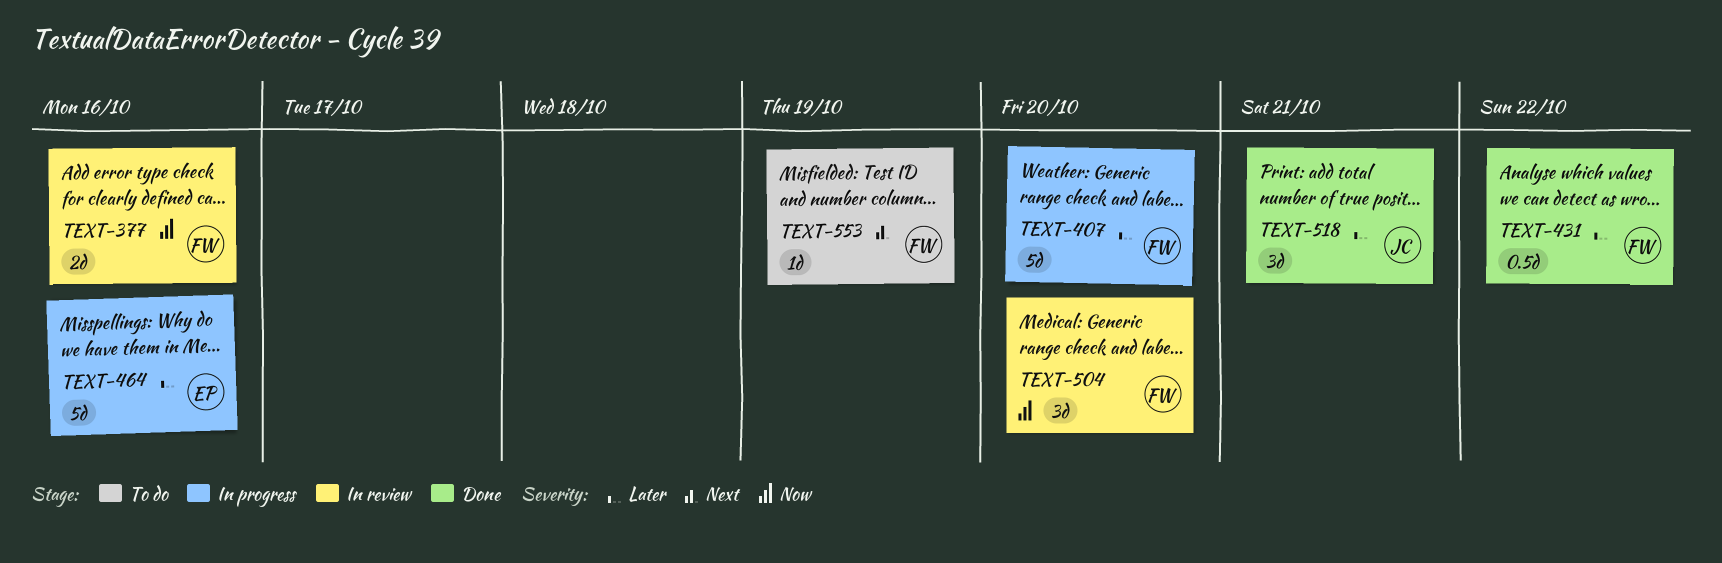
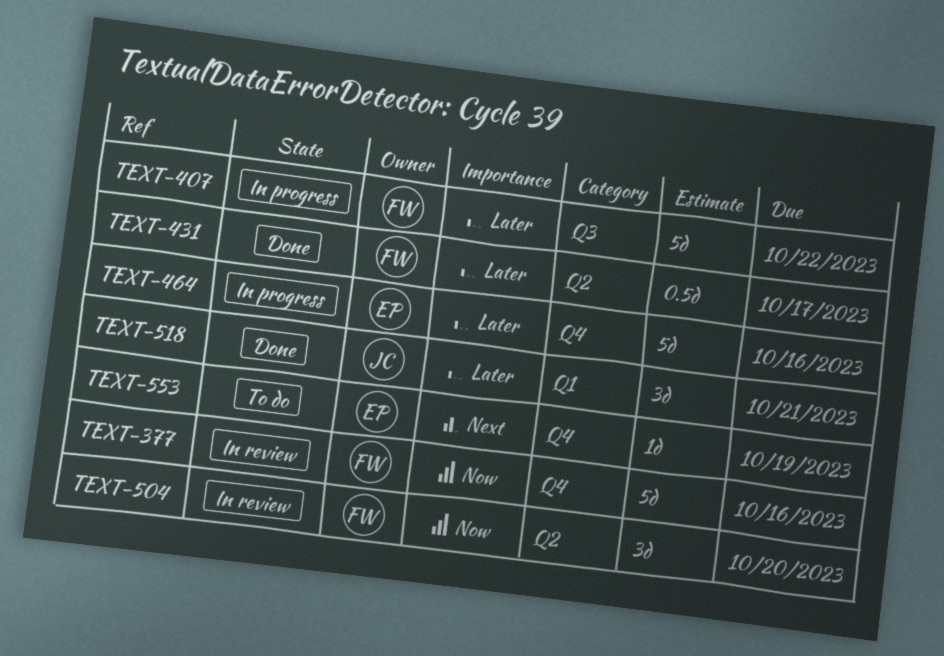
TEXT-377, estimate: 2d -> 5d
TEXT-407, due: Oct 20 -> Oct 22
TEXT-431, due: Oct 22 -> Oct 17
TEXT-553, owner: FW -> EP

